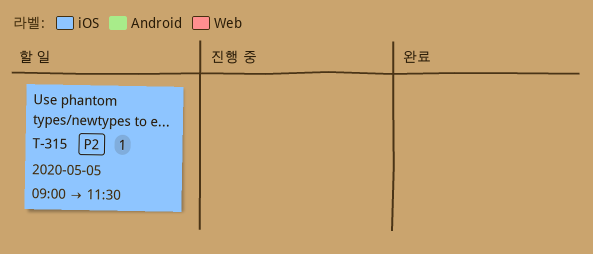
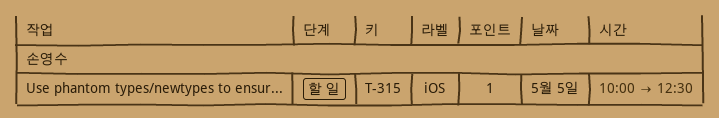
T-315, begins: 09:00 -> 10:00
T-315, ends: 11:30 -> 12:30

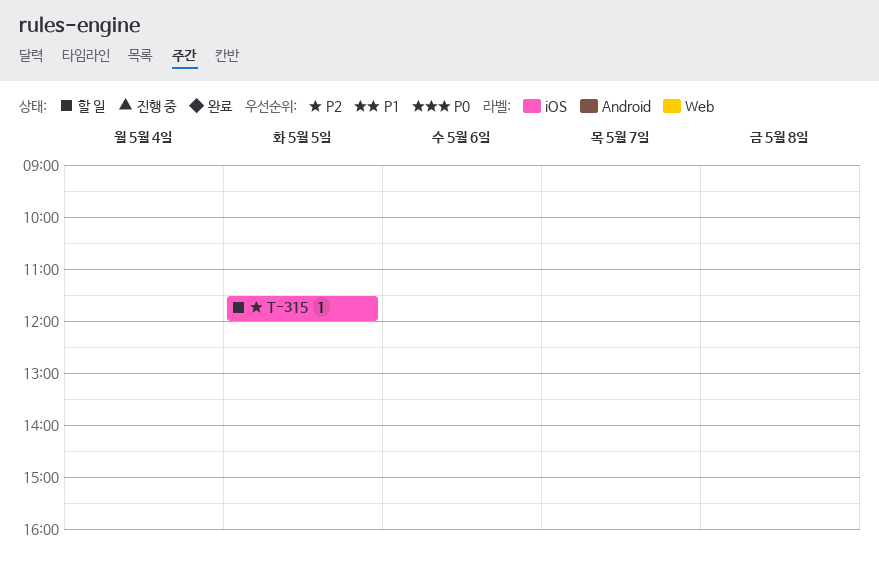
T-315, begins: 10:00 -> 11:30
T-315, ends: 12:30 -> 12:00

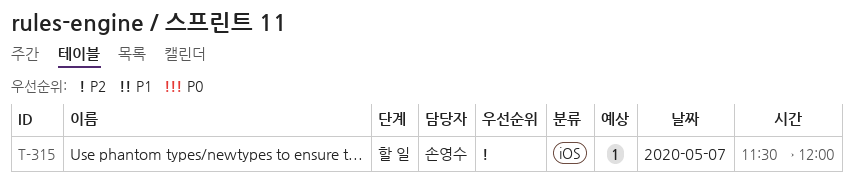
T-315, day: May 5 -> May 7

